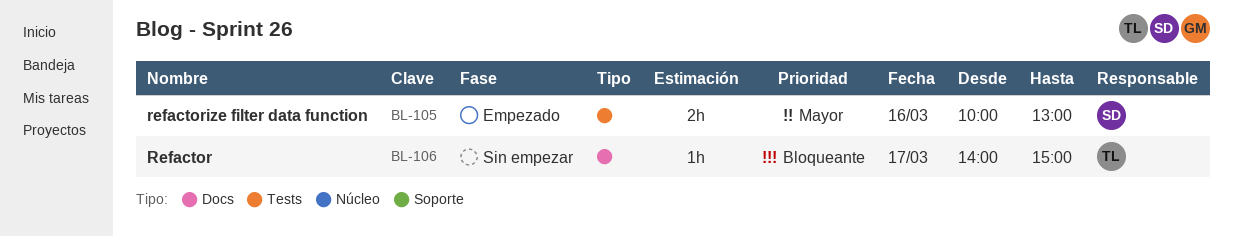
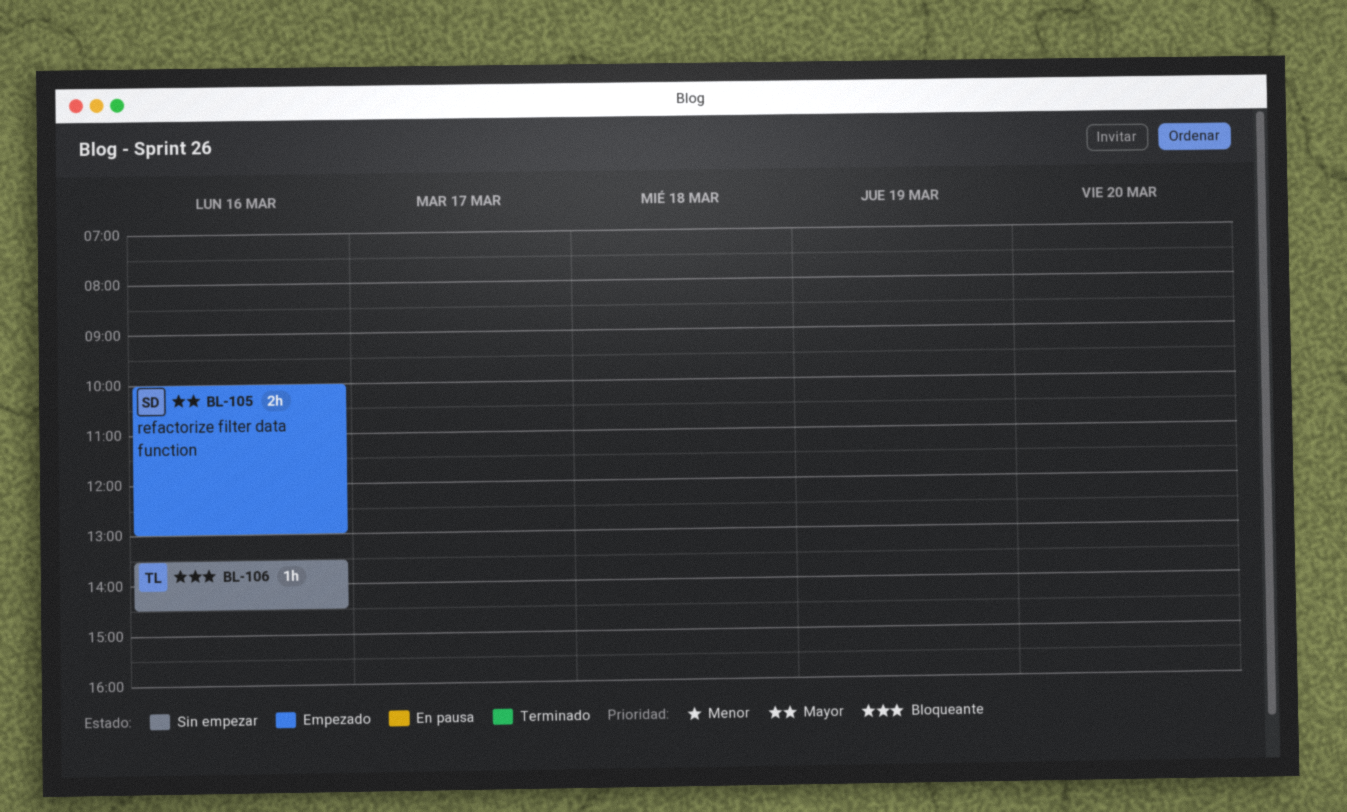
BL-106, day: Mar 17 -> Mar 16
BL-106, begins: 14:00 -> 13:30
BL-106, ends: 15:00 -> 14:30

